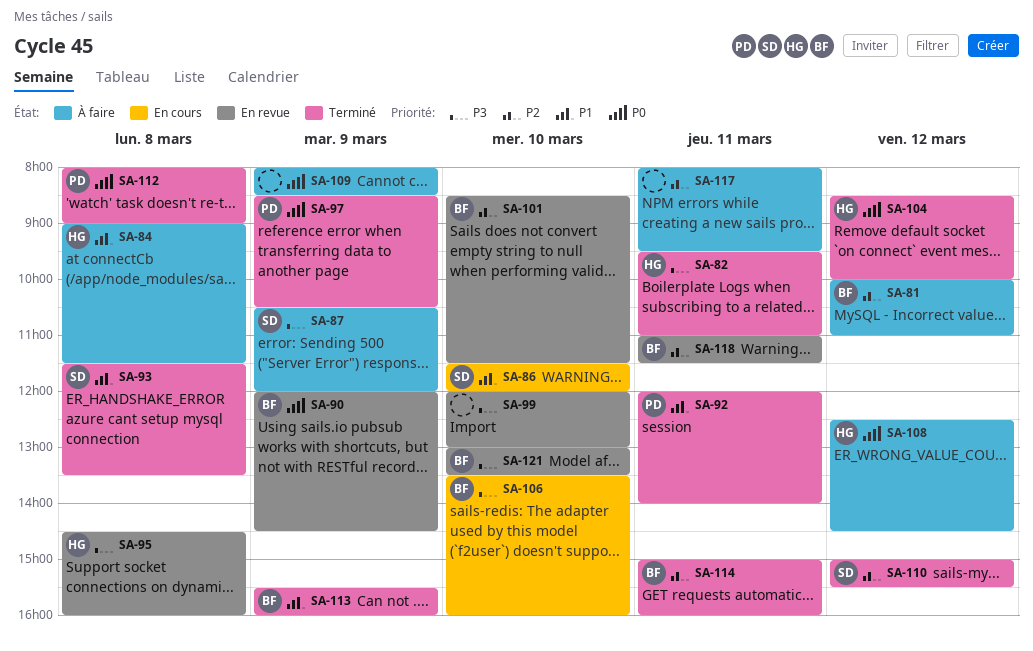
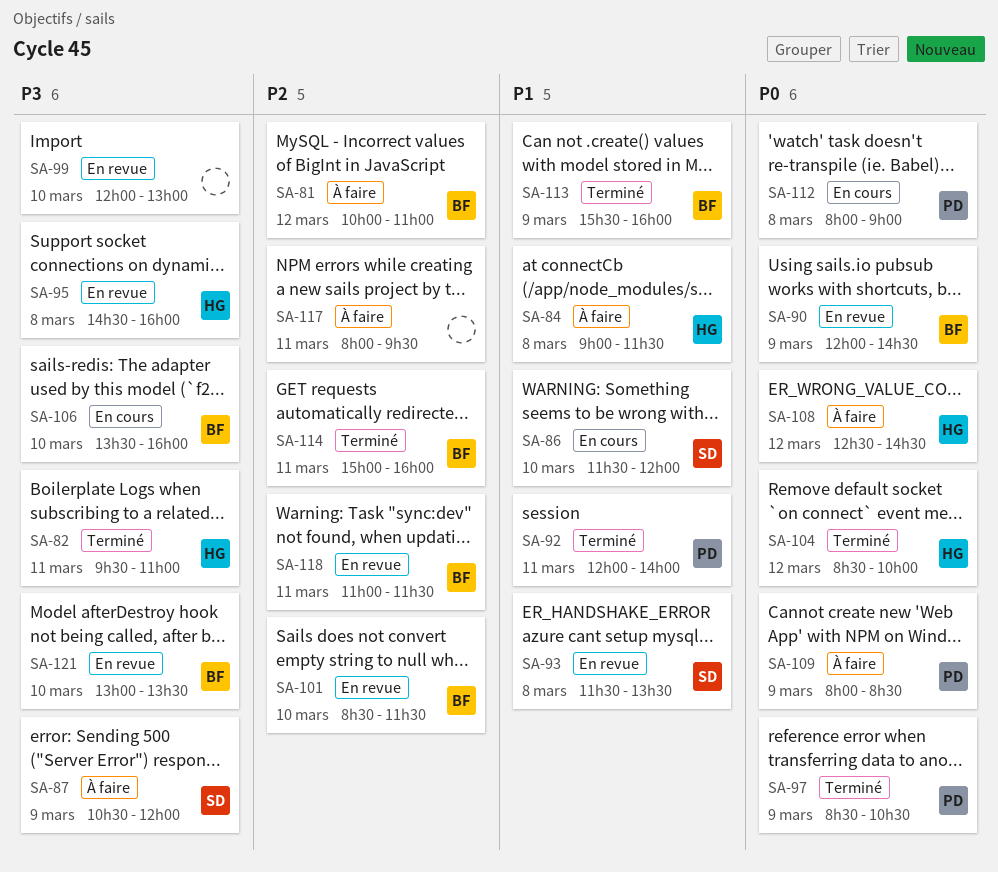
SA-93, status: Terminé -> En revue
SA-109, owner: none -> PD
SA-110: present -> none
SA-112, status: Terminé -> En cours

